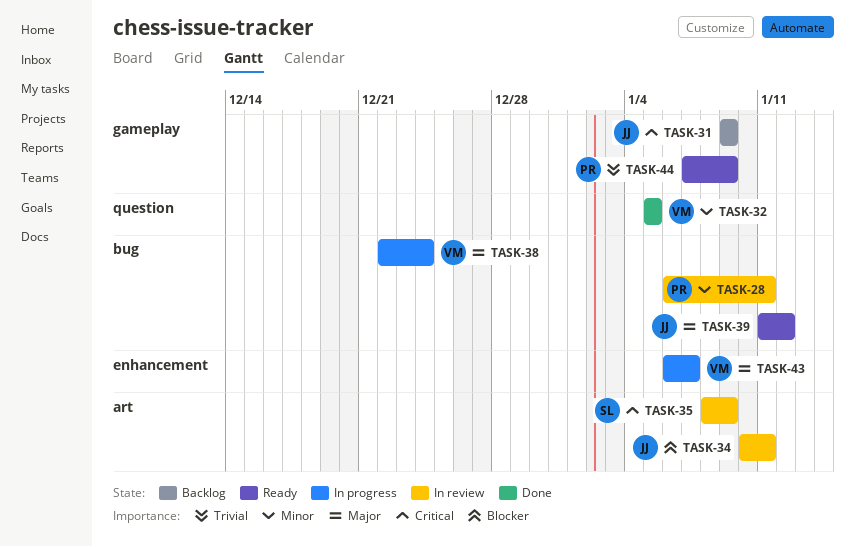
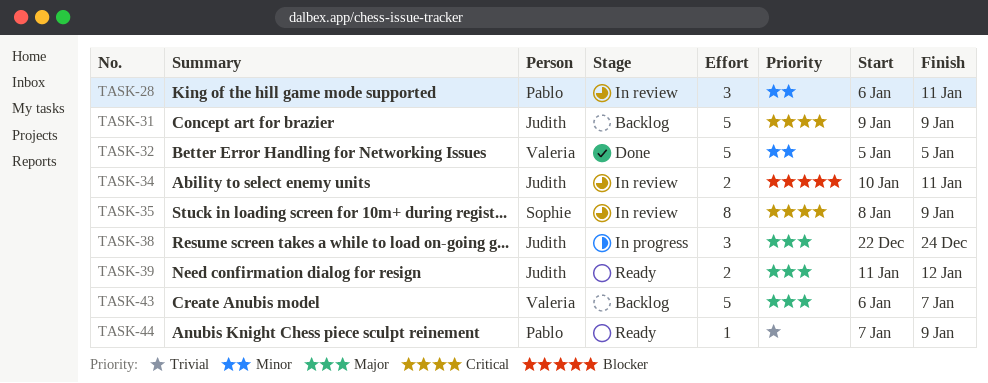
TASK-38, owner: Valeria -> Judith
TASK-43, status: In progress -> Backlog

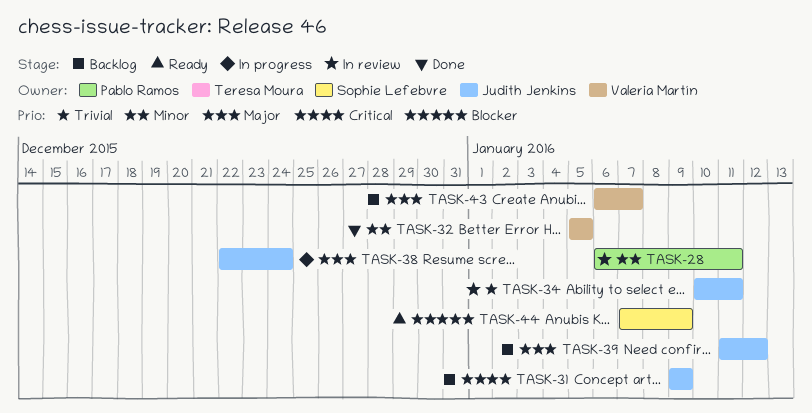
TASK-34, priority: Blocker -> Trivial
TASK-35: present -> none
TASK-39, status: Ready -> Backlog
TASK-44, owner: Pablo Ramos -> Sophie Lefebvre
TASK-44, priority: Trivial -> Blocker

